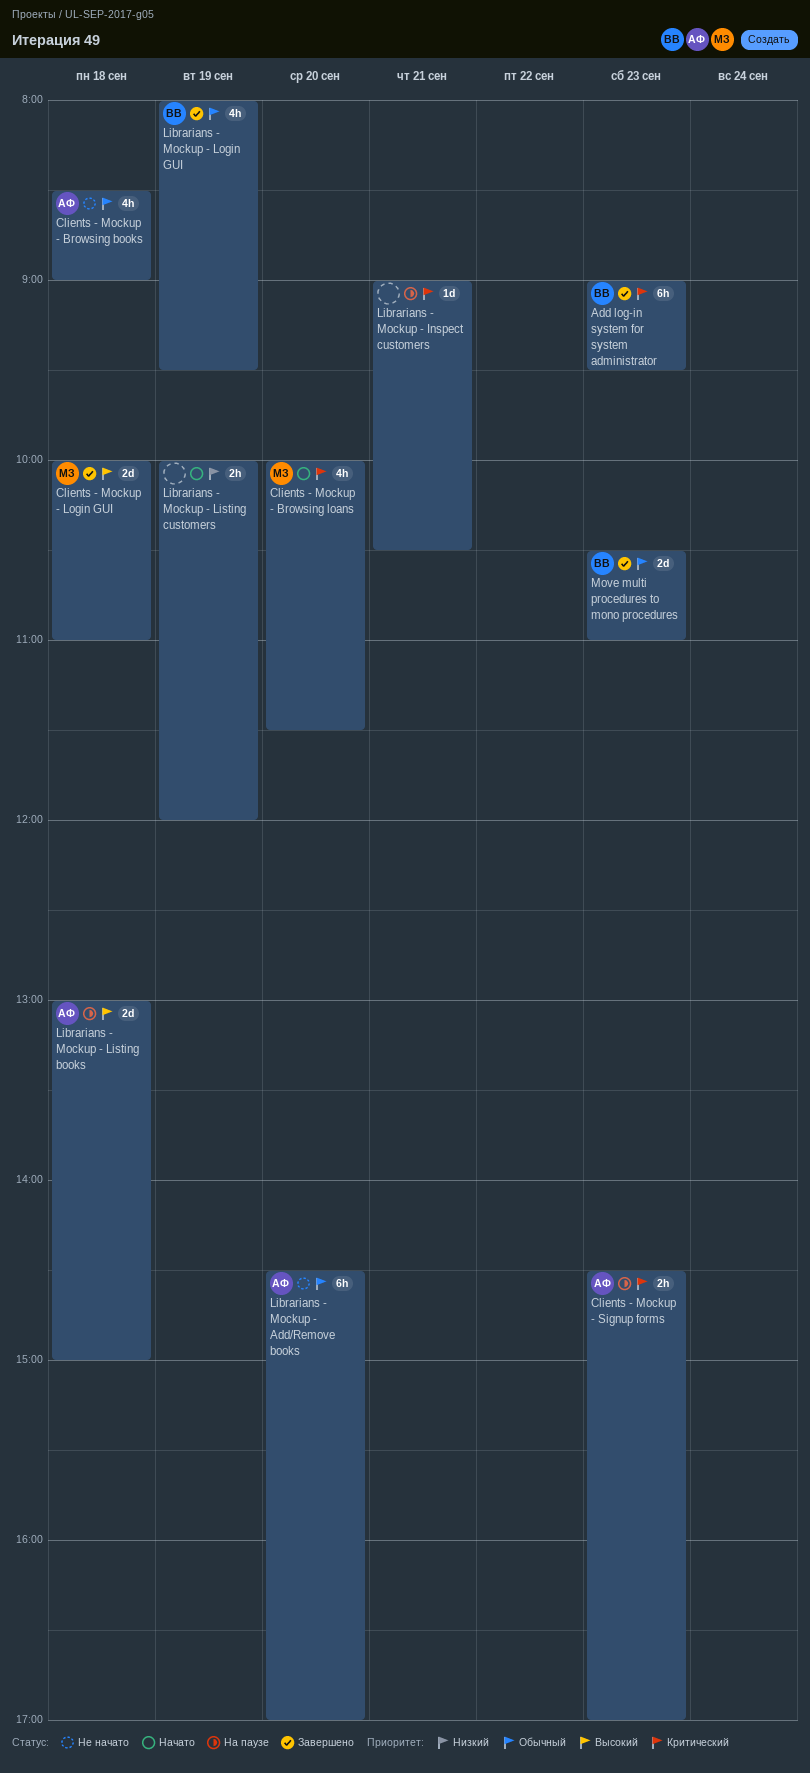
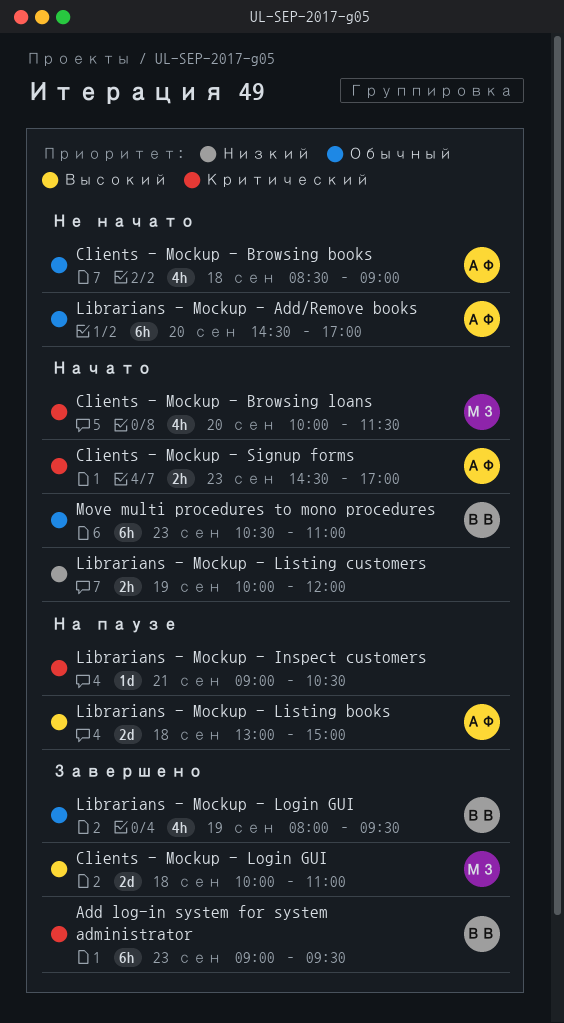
Clients - Mockup - Signup forms, status: На паузе -> Начато
Move multi procedures to mono procedures, status: Завершено -> Начато
Move multi procedures to mono procedures, estimate: 2d -> 6h

